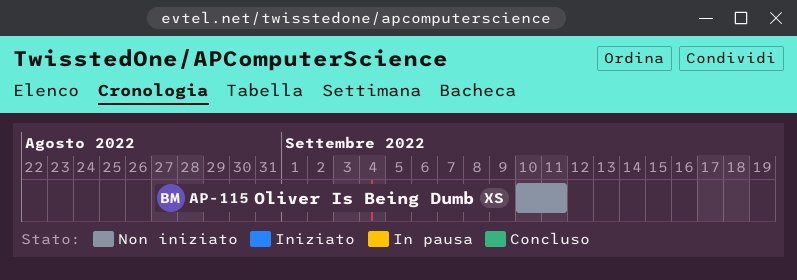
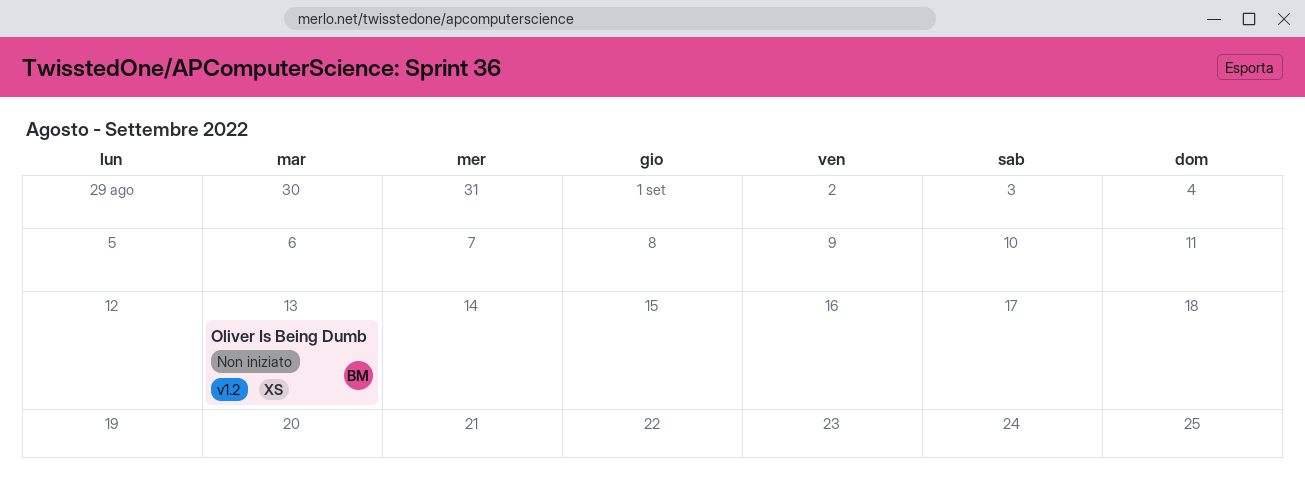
Oliver Is Being Dumb, due: Sep 11 -> Sep 13

